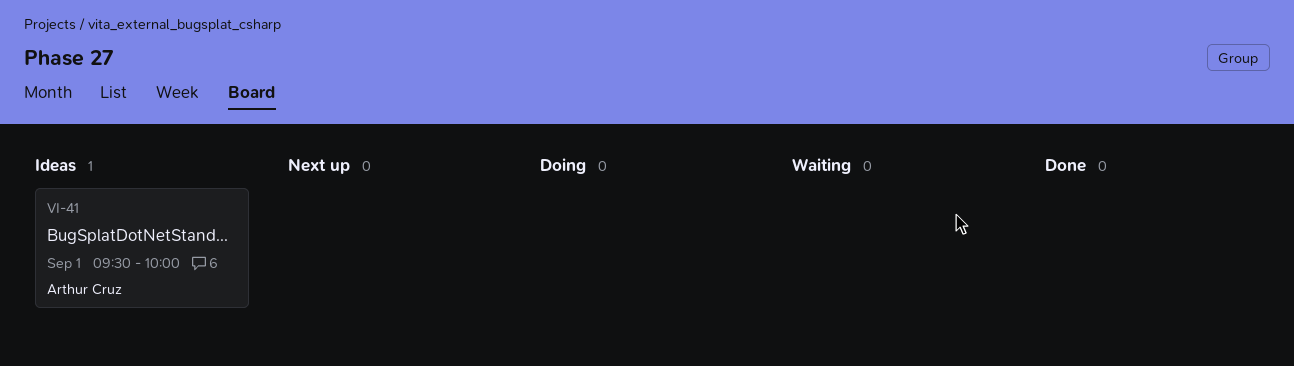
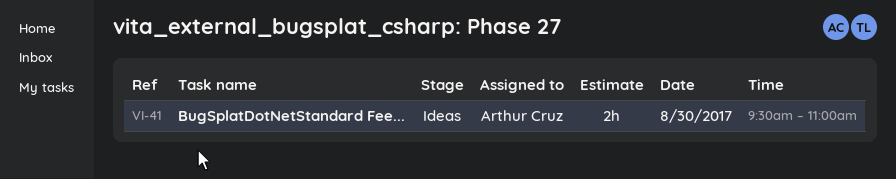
VI-41, day: Sep 1 -> Aug 30
VI-41, ends: 10:00 -> 11:00

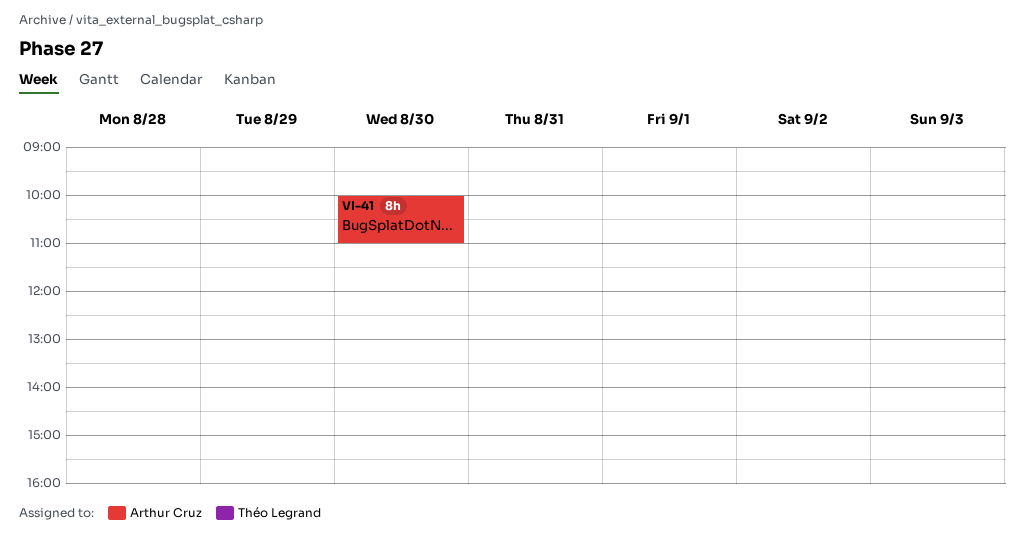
VI-41, estimate: 2h -> 8h
VI-41, begins: 09:30 -> 10:00

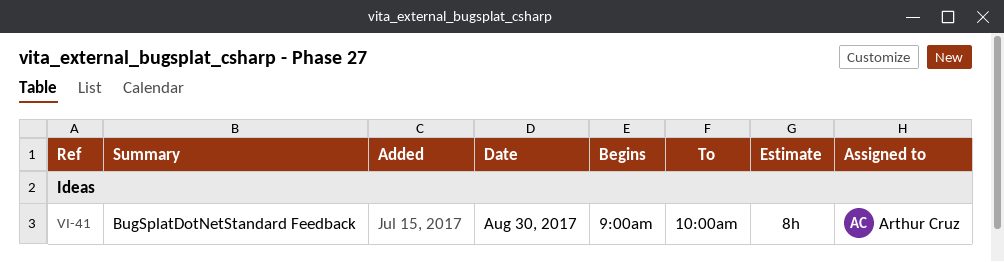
VI-41, begins: 10:00 -> 09:00
VI-41, ends: 11:00 -> 10:00

